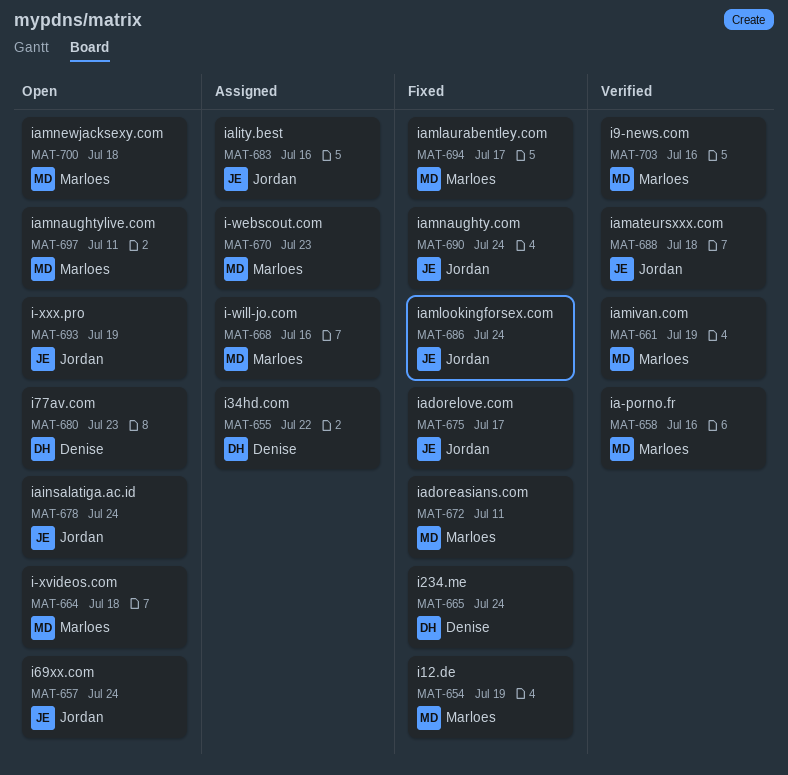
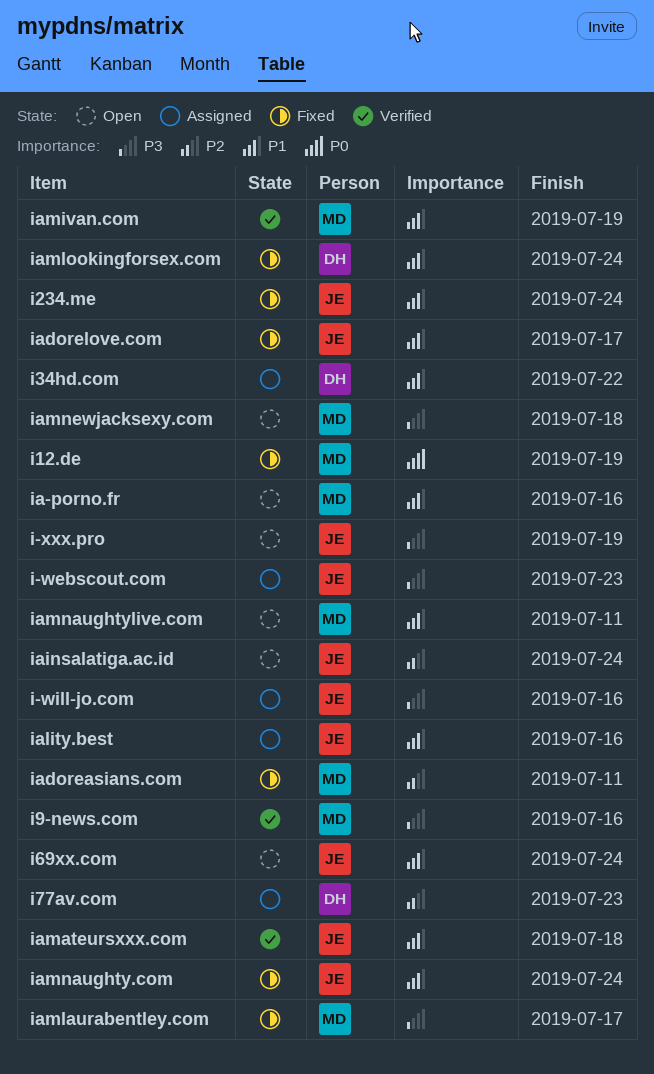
i-webscout.com, owner: Marloes -> Jordan
i-will-jo.com, owner: Marloes -> Jordan
i-xvideos.com: present -> none
i234.me, owner: Denise -> Jordan
i77av.com, status: Open -> Assigned
ia-porno.fr, status: Verified -> Open
iamlookingforsex.com, owner: Jordan -> Denise

